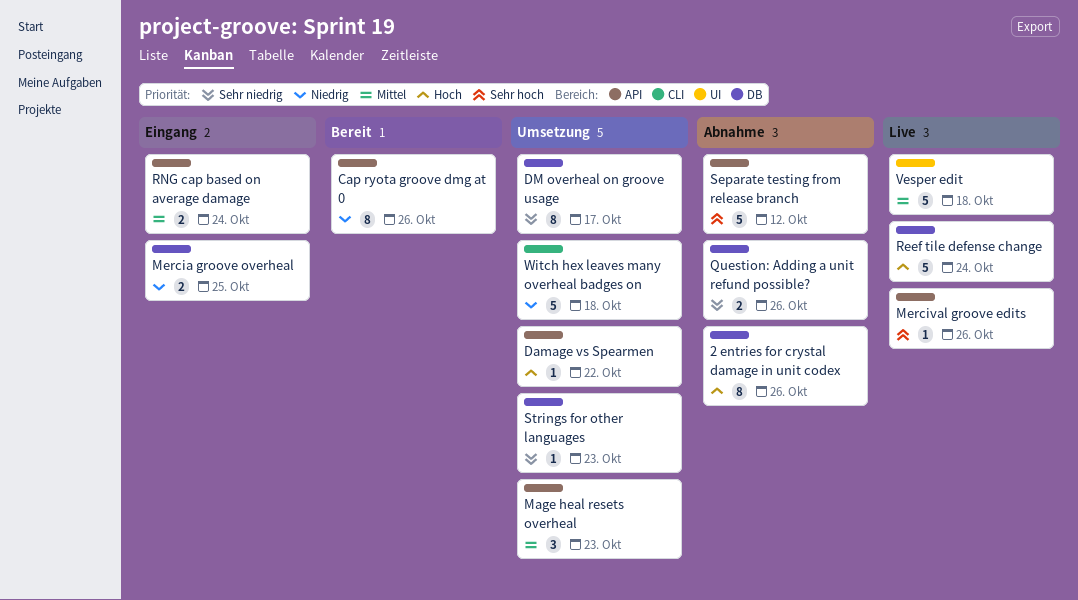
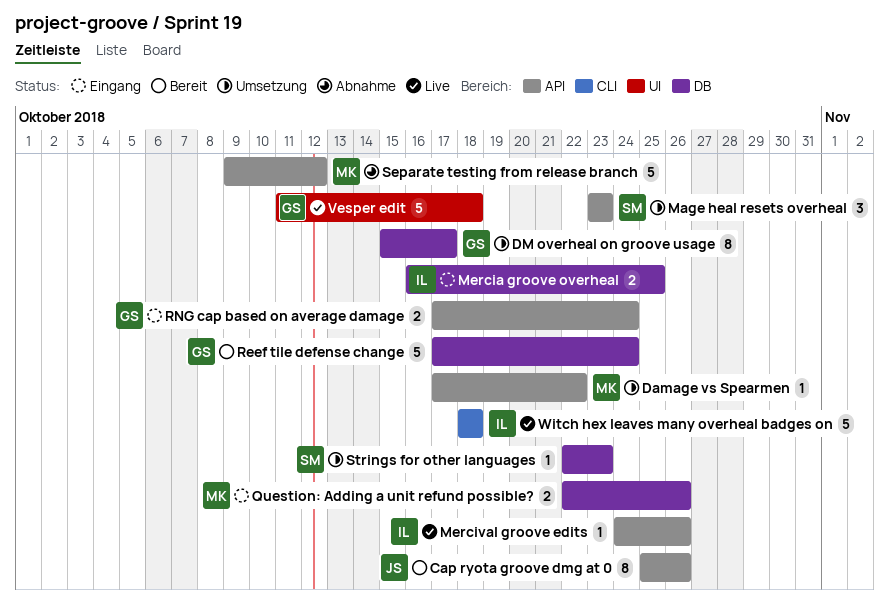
2 entries for crystal damage in unit codex: present -> none
Question: Adding a unit refund possible?, status: Abnahme -> Eingang
Reef tile defense change, status: Live -> Bereit
Witch hex leaves many overheal badges on, status: Umsetzung -> Live

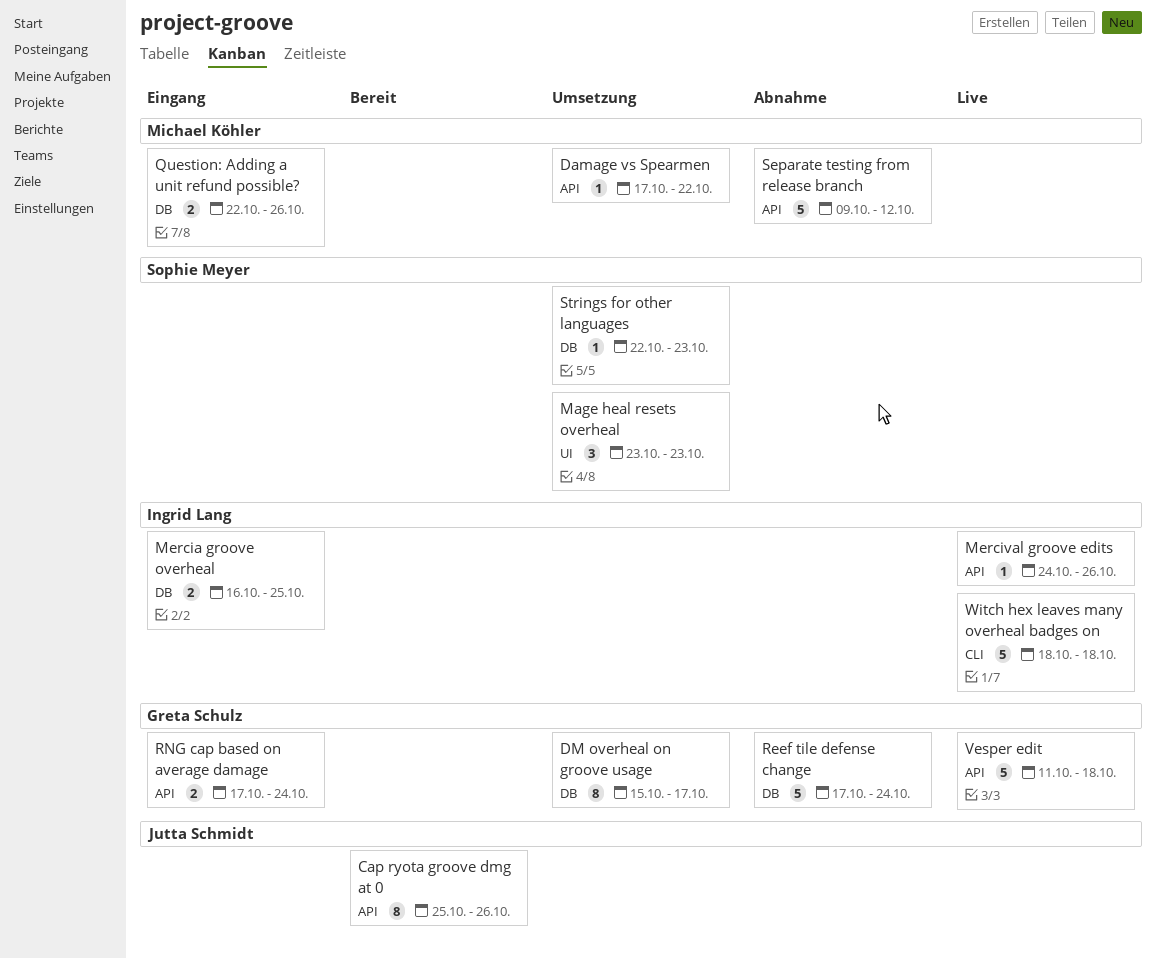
Mage heal resets overheal, label: API -> UI
Reef tile defense change, status: Bereit -> Abnahme
Vesper edit, label: UI -> API

